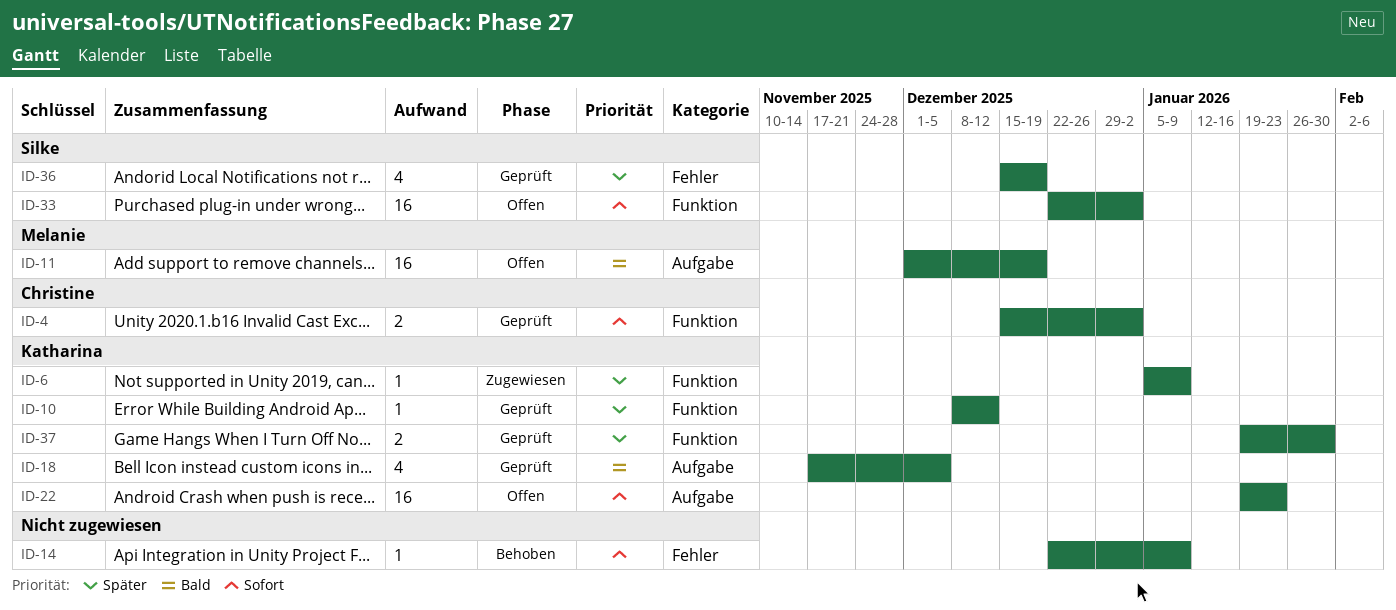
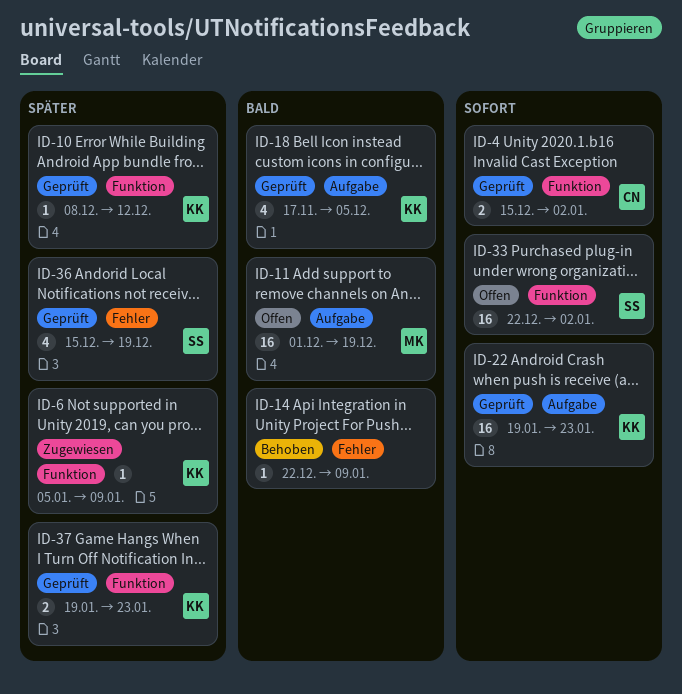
ID-14, priority: Sofort -> Bald
ID-22, status: Offen -> Geprüft
ID-37, due: Jan 30 -> Jan 23

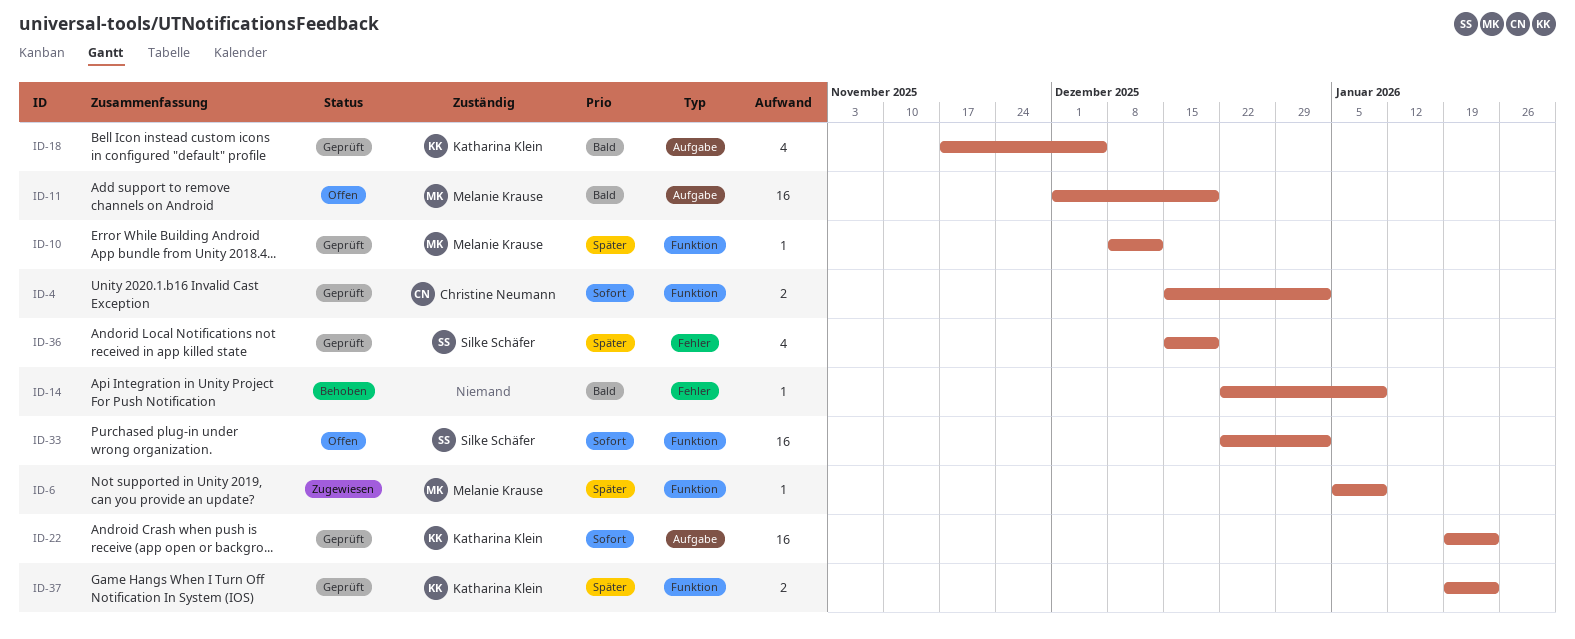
ID-6, owner: Katharina Klein -> Melanie Krause
ID-10, owner: Katharina Klein -> Melanie Krause

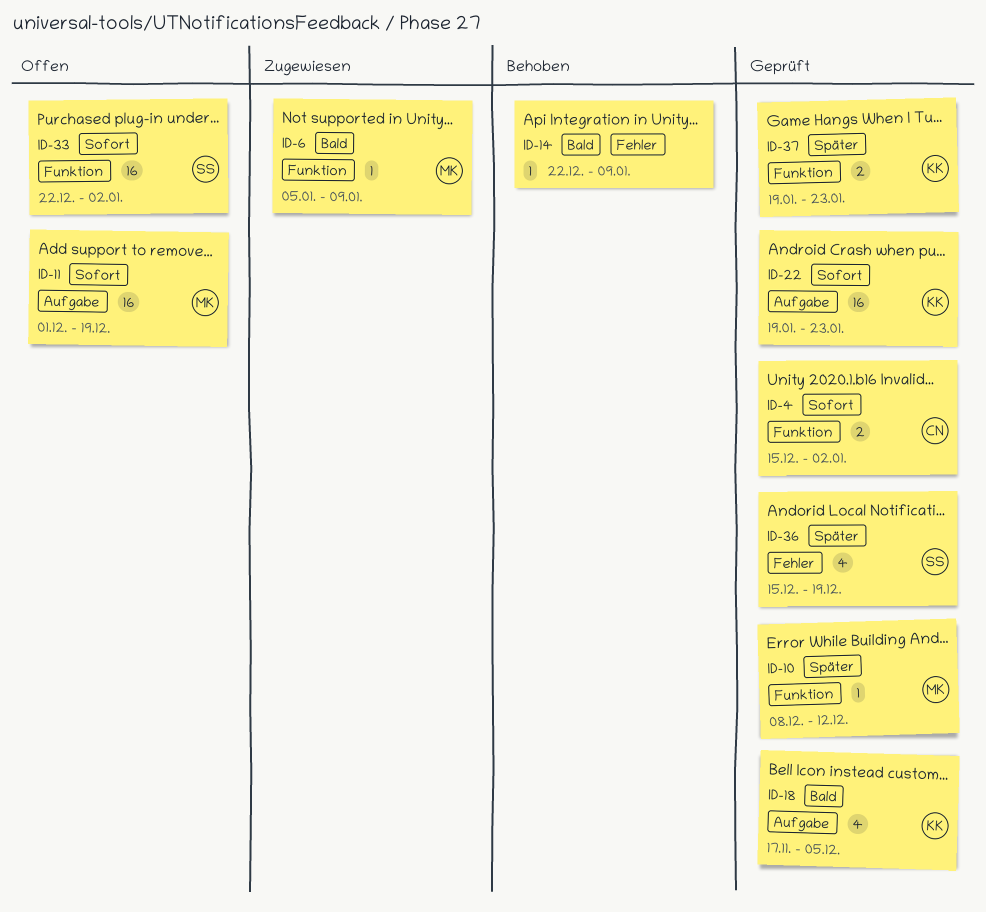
ID-6, priority: Später -> Bald
ID-11, priority: Bald -> Sofort

